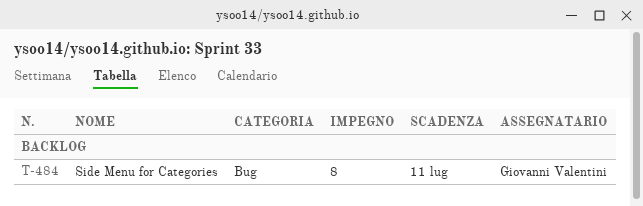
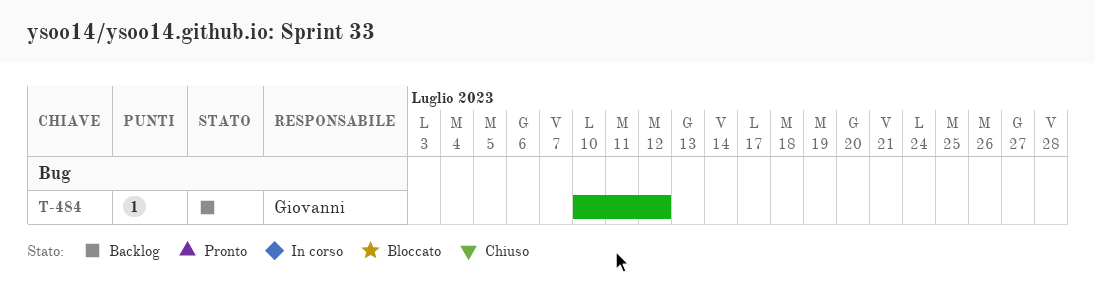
T-484, estimate: 8 -> 1
T-484, due: Jul 11 -> Jul 12

